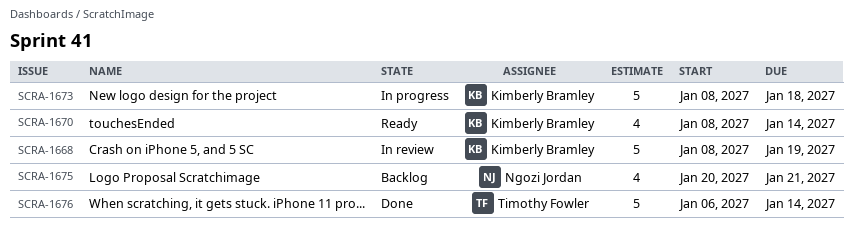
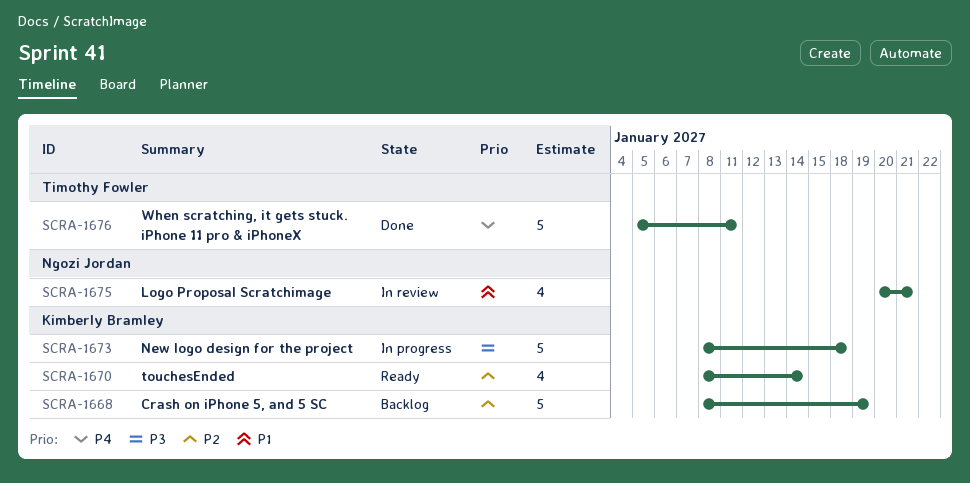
SCRA-1668, status: In review -> Backlog
SCRA-1675, status: Backlog -> In review
SCRA-1676, start: Jan 6 -> Jan 5
SCRA-1676, due: Jan 14 -> Jan 11

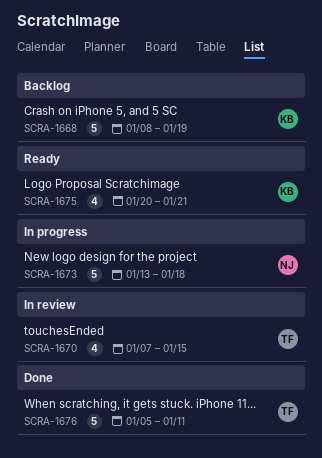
SCRA-1670, status: Ready -> In review
SCRA-1670, owner: Kimberly Bramley -> Timothy Fowler
SCRA-1670, start: Jan 8 -> Jan 7
SCRA-1670, due: Jan 14 -> Jan 15
SCRA-1673, owner: Kimberly Bramley -> Ngozi Jordan
SCRA-1673, start: Jan 8 -> Jan 13
SCRA-1675, status: In review -> Ready
SCRA-1675, owner: Ngozi Jordan -> Kimberly Bramley

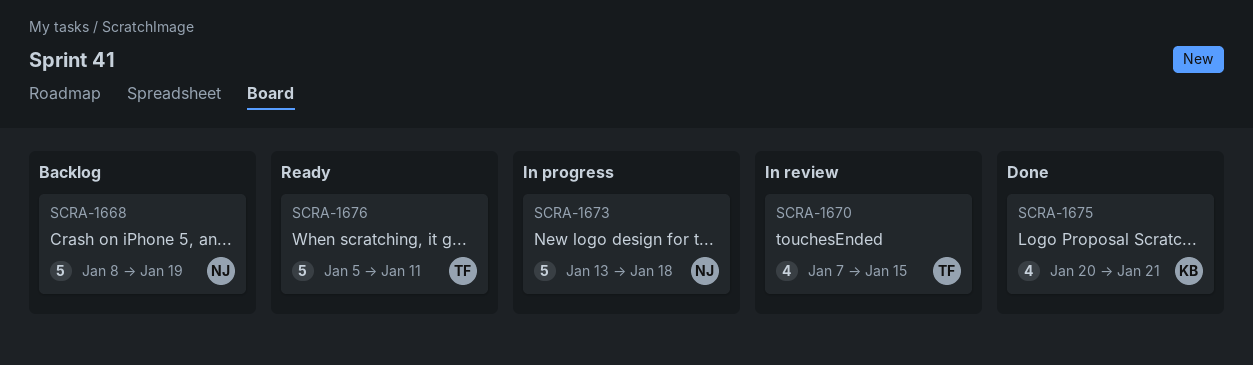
SCRA-1668, owner: KB -> NJ
SCRA-1675, status: Ready -> Done
SCRA-1676, status: Done -> Ready

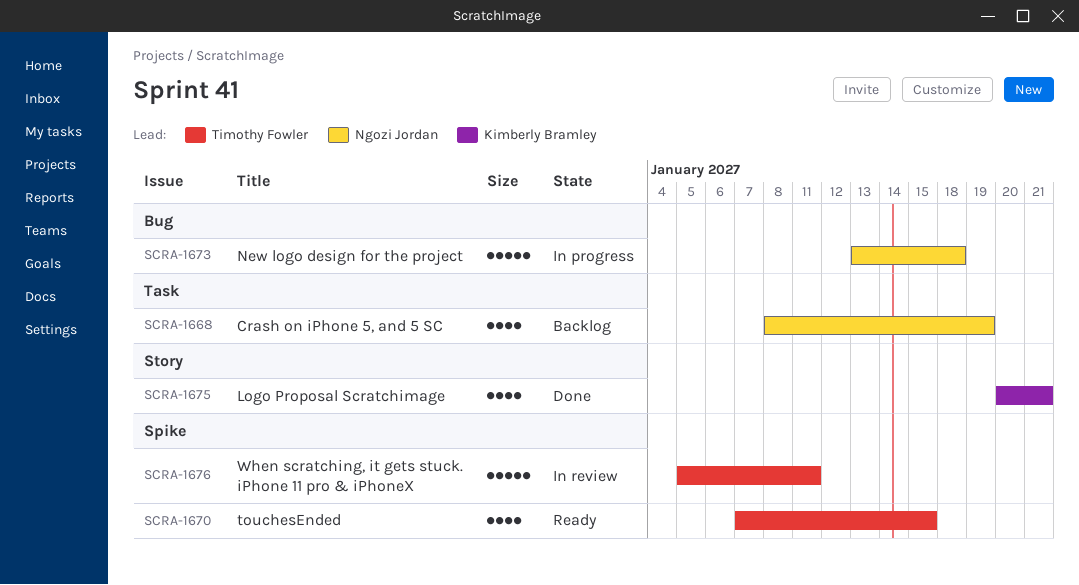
SCRA-1668, estimate: 5 -> 4
SCRA-1670, status: In review -> Ready
SCRA-1676, status: Ready -> In review

